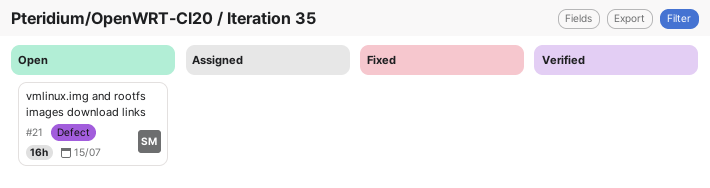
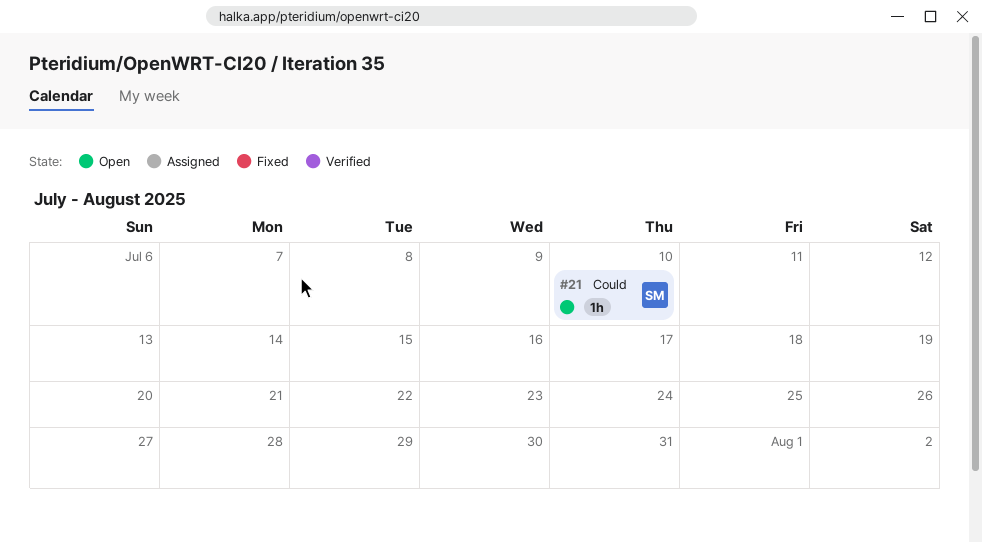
#21, estimate: 16h -> 1h
#21, due: Jul 15 -> Jul 10

